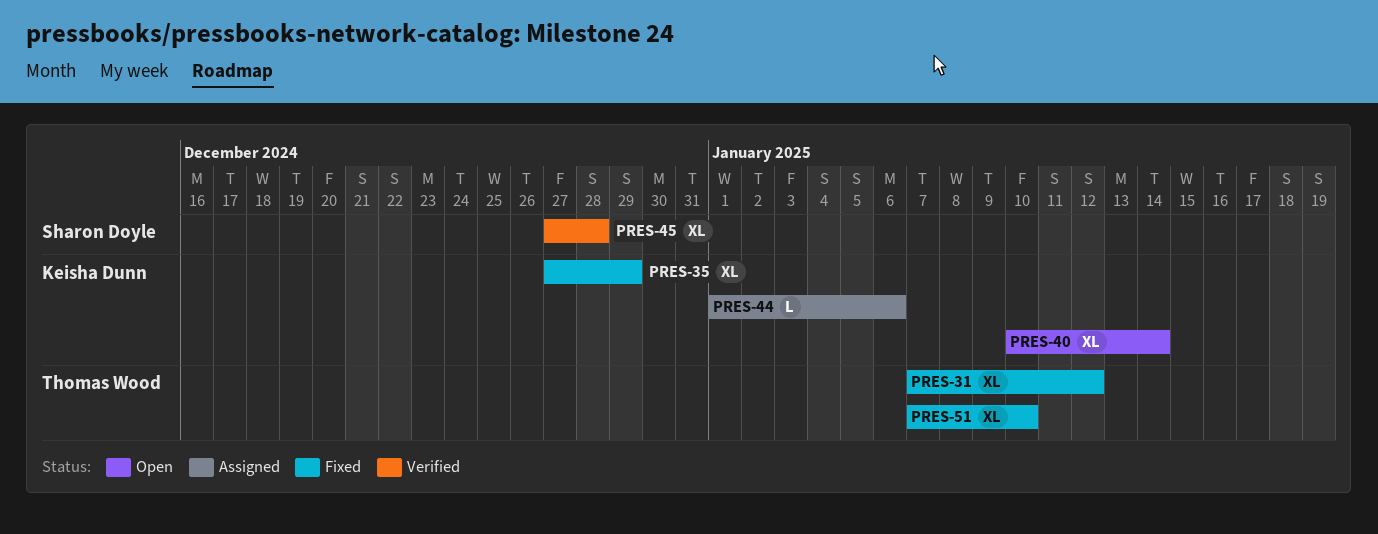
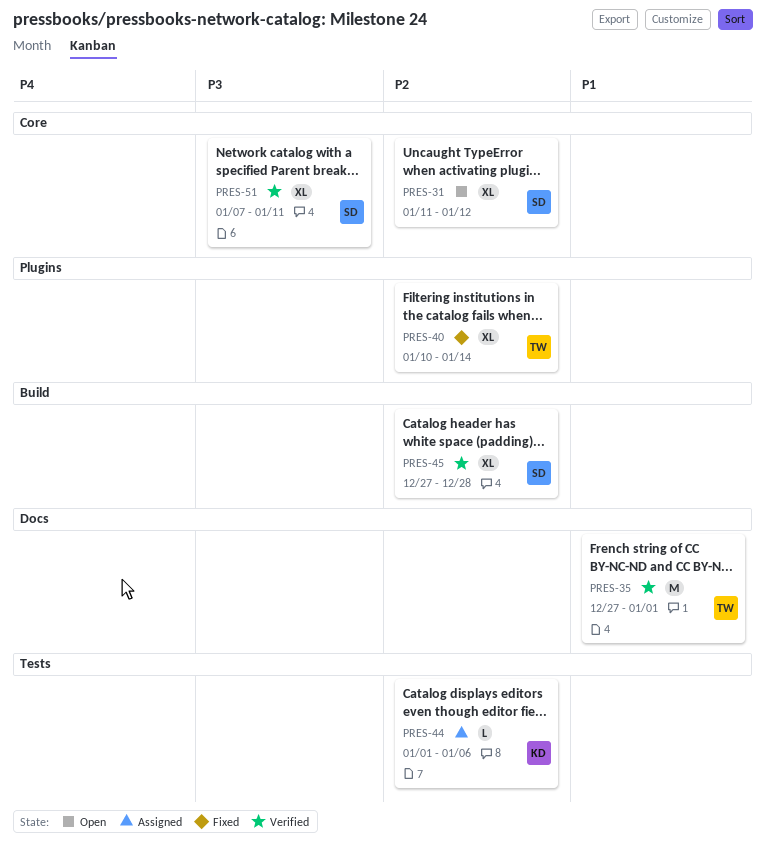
PRES-31, status: Fixed -> Open
PRES-31, owner: Thomas Wood -> Sharon Doyle
PRES-31, start: Jan 7 -> Jan 11
PRES-35, status: Fixed -> Verified
PRES-35, owner: Keisha Dunn -> Thomas Wood
PRES-35, estimate: XL -> M
PRES-35, due: Dec 29 -> Jan 1
PRES-40, status: Open -> Fixed
PRES-40, owner: Keisha Dunn -> Thomas Wood
PRES-51, status: Fixed -> Verified
PRES-51, owner: Thomas Wood -> Sharon Doyle
PRES-51, due: Jan 10 -> Jan 11

